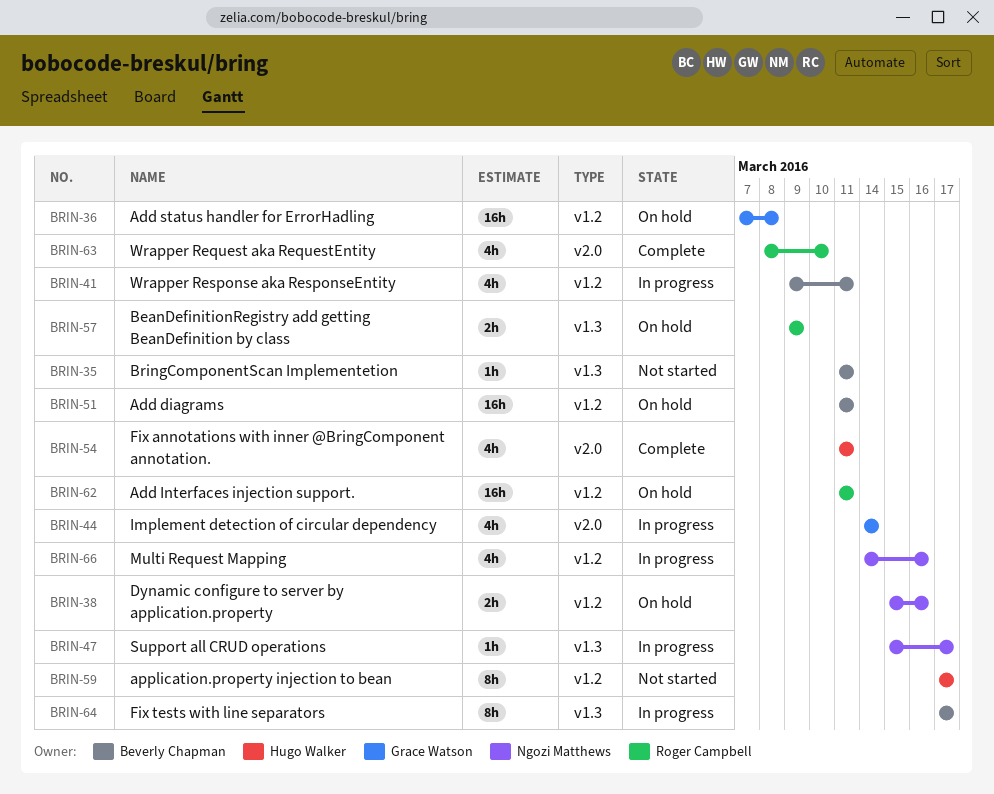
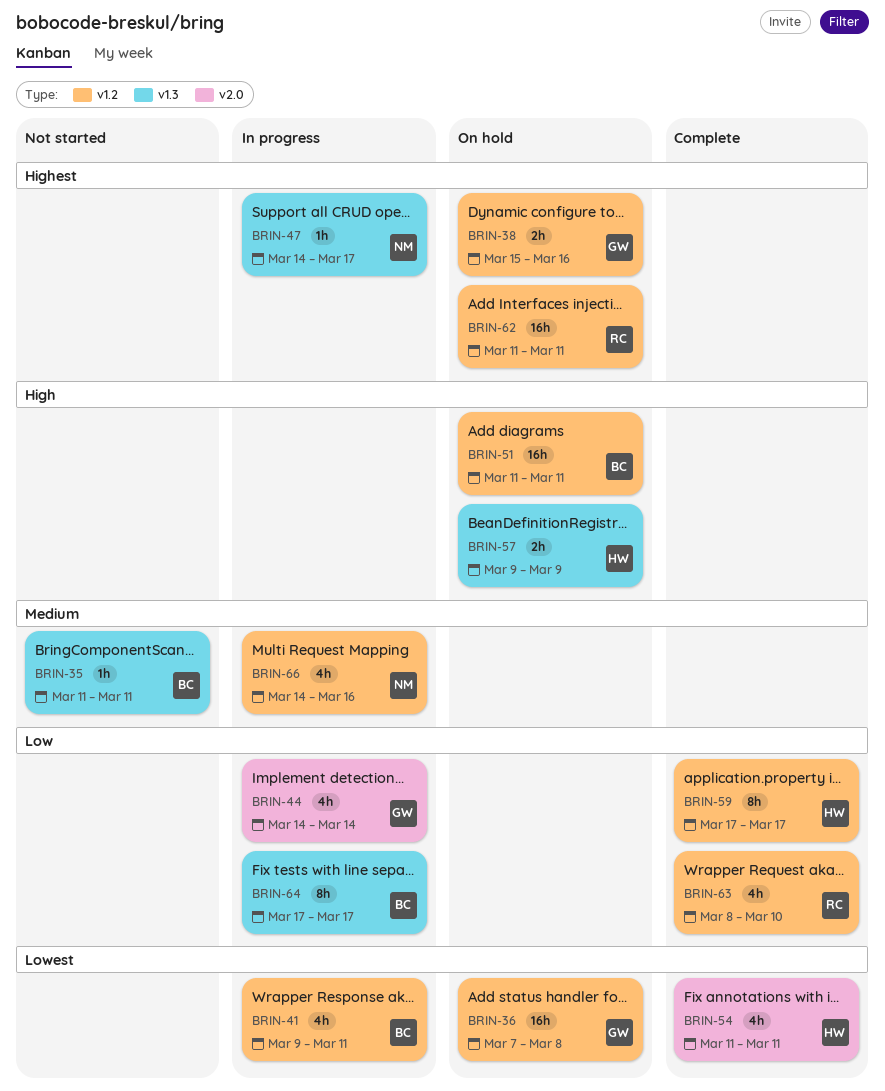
BRIN-38, owner: Ngozi Matthews -> Grace Watson
BRIN-47, start: Mar 15 -> Mar 14
BRIN-57, owner: Roger Campbell -> Hugo Walker
BRIN-59, status: Not started -> Complete
BRIN-63, label: v2.0 -> v1.2

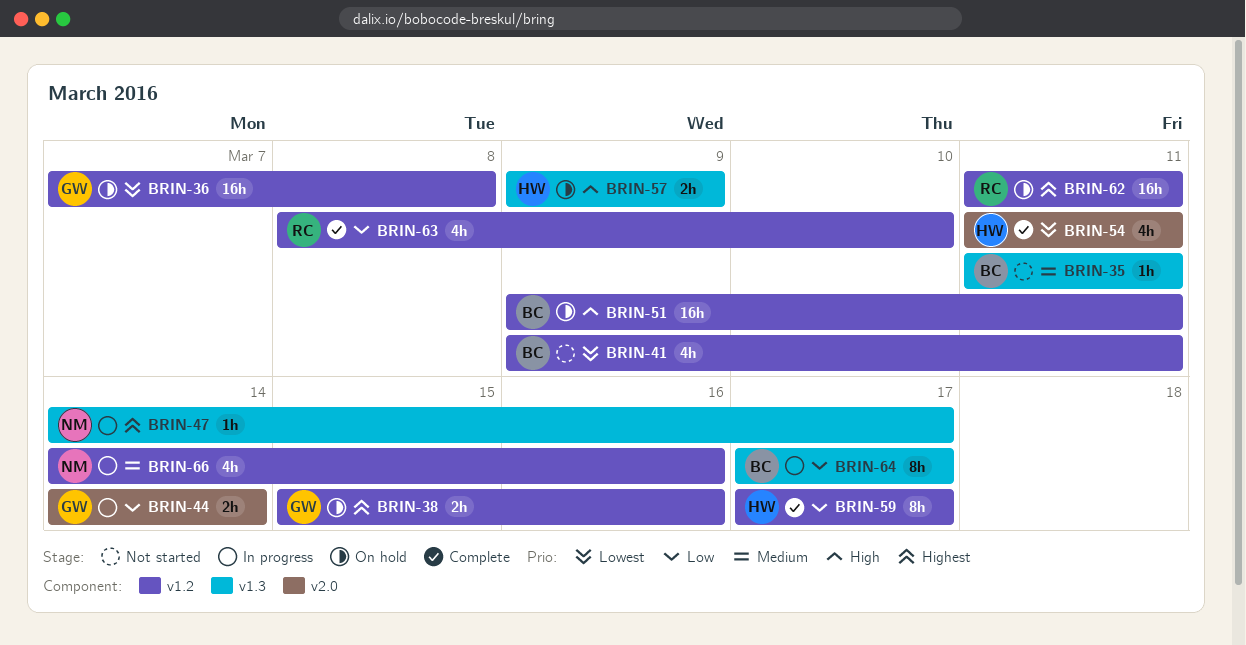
BRIN-41, status: In progress -> Not started
BRIN-44, estimate: 4h -> 2h
BRIN-51, start: Mar 11 -> Mar 9

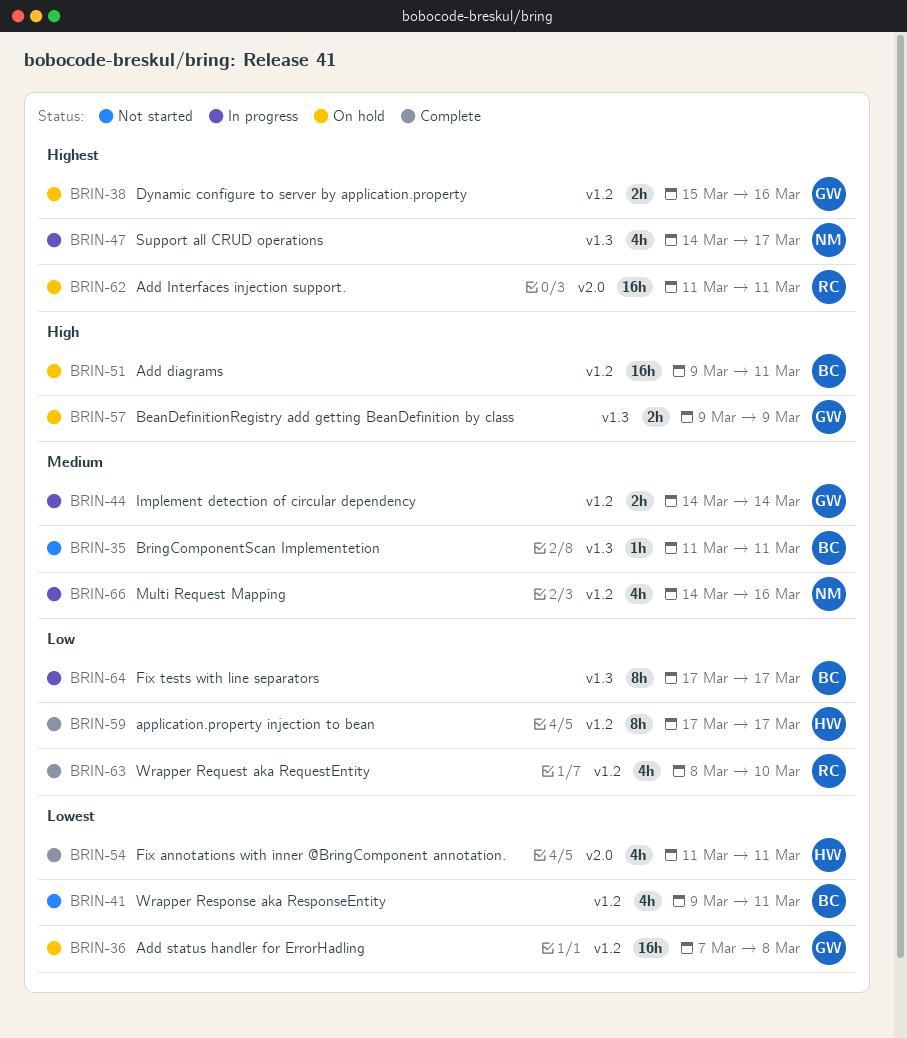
BRIN-44, priority: Low -> Medium
BRIN-44, label: v2.0 -> v1.2
BRIN-47, estimate: 1h -> 4h
BRIN-57, owner: HW -> GW
BRIN-62, label: v1.2 -> v2.0

